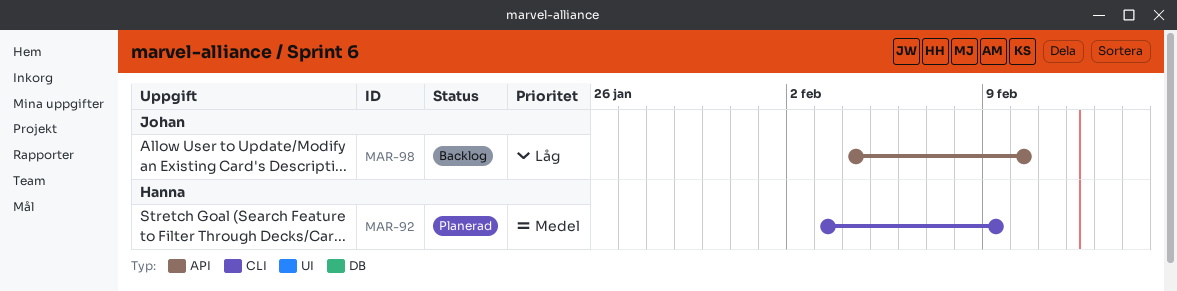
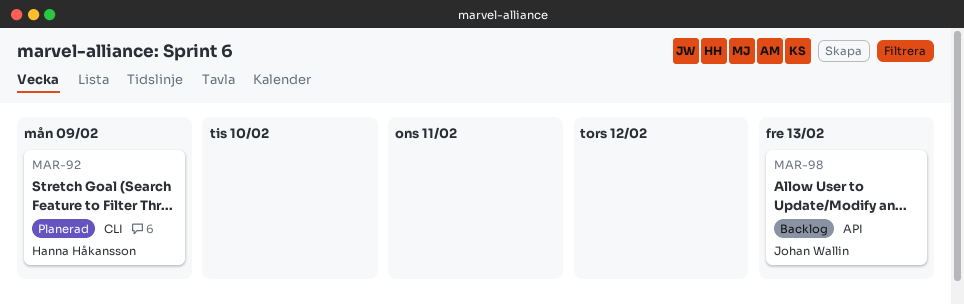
MAR-98, due: Feb 10 -> Feb 13

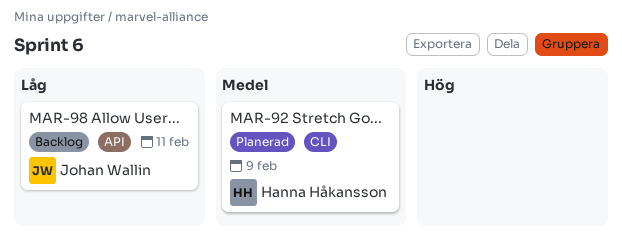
MAR-98, due: Feb 13 -> Feb 11

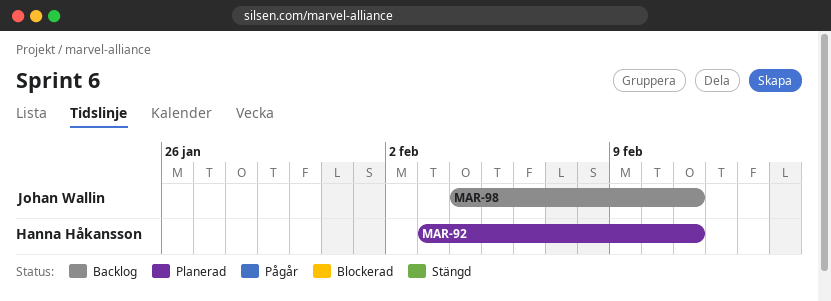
MAR-92, due: Feb 9 -> Feb 11

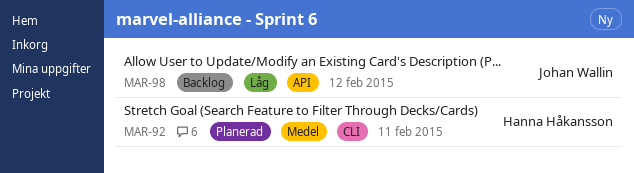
MAR-98, due: Feb 11 -> Feb 12

